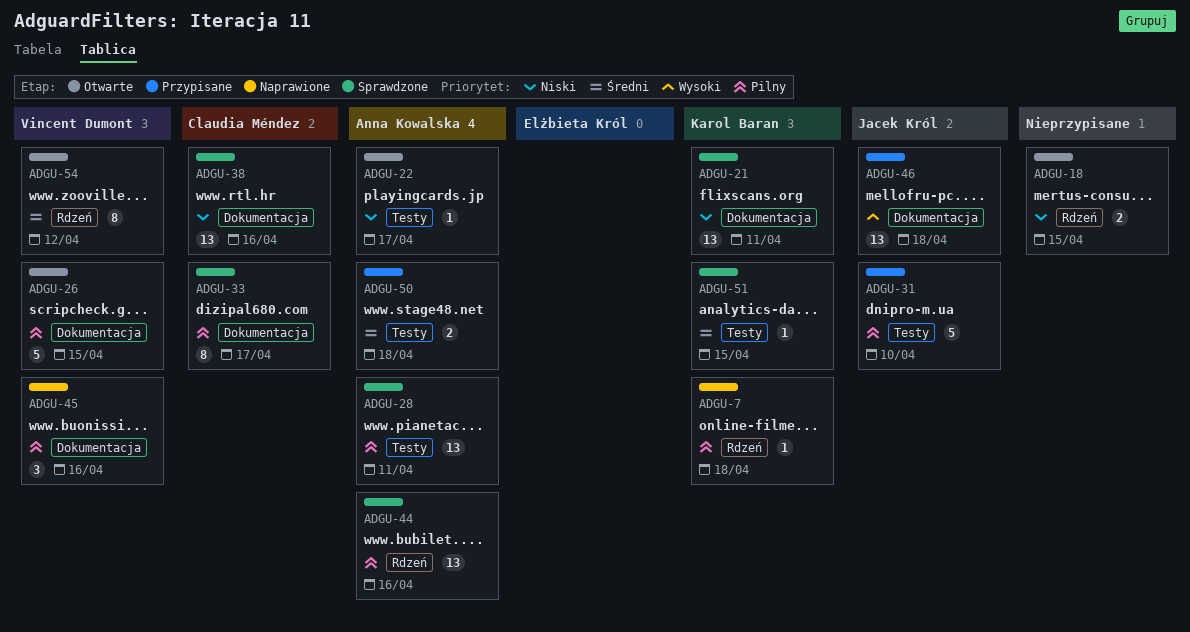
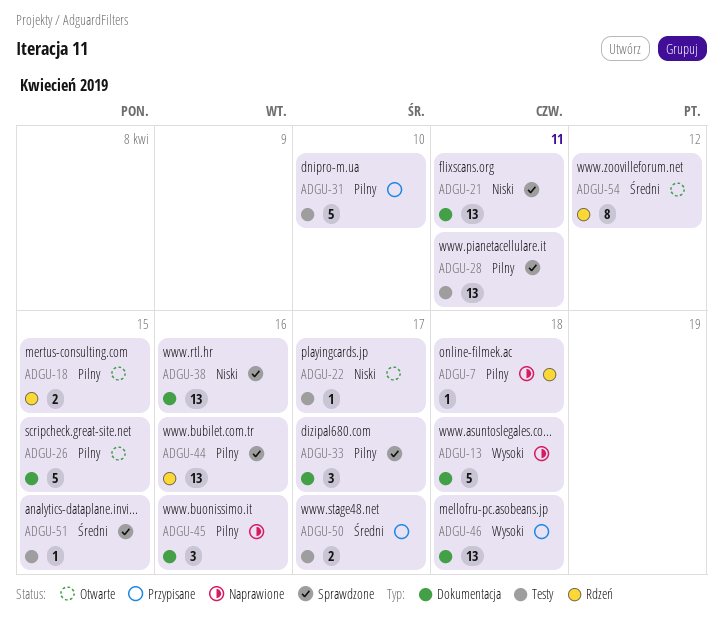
ADGU-13: none -> present
ADGU-18, priority: Niski -> Pilny
ADGU-33, estimate: 8 -> 3
ADGU-50, due: Apr 18 -> Apr 17

